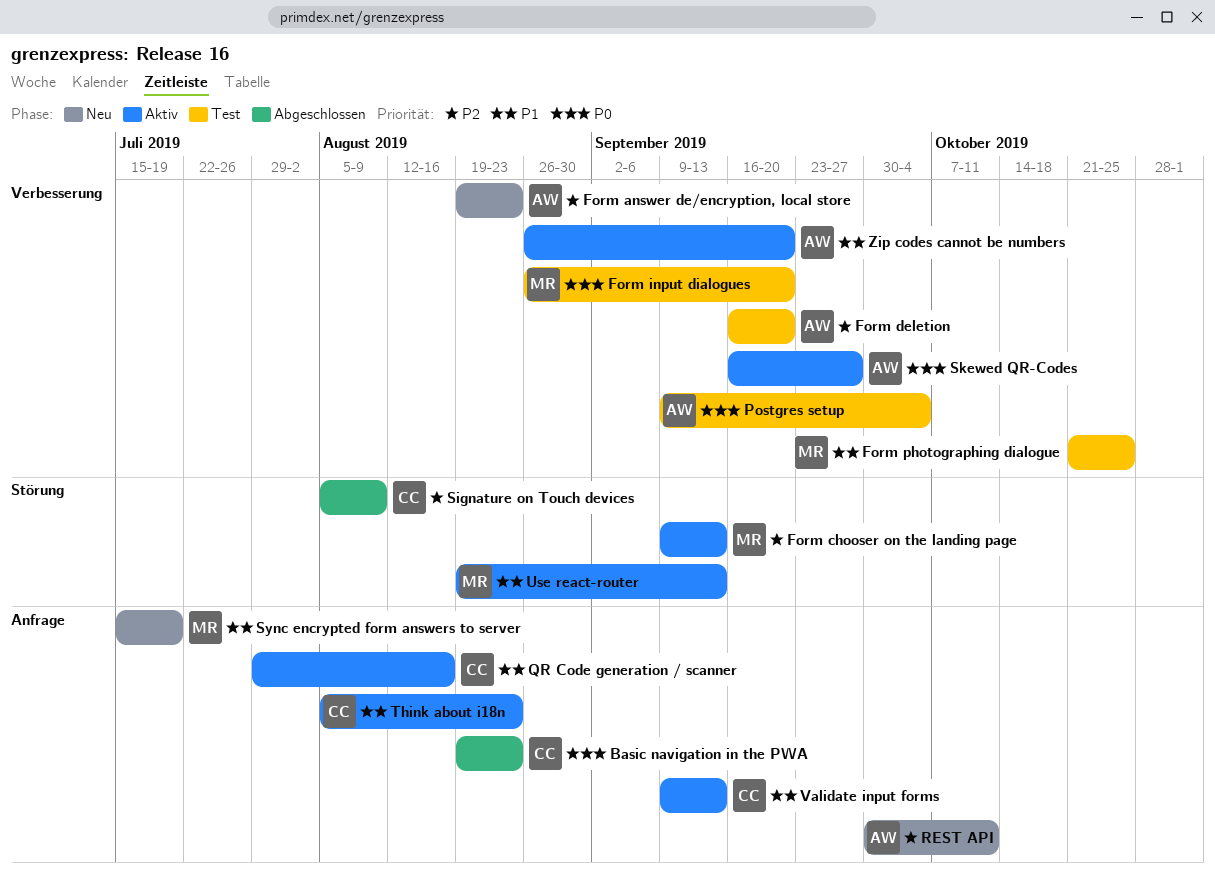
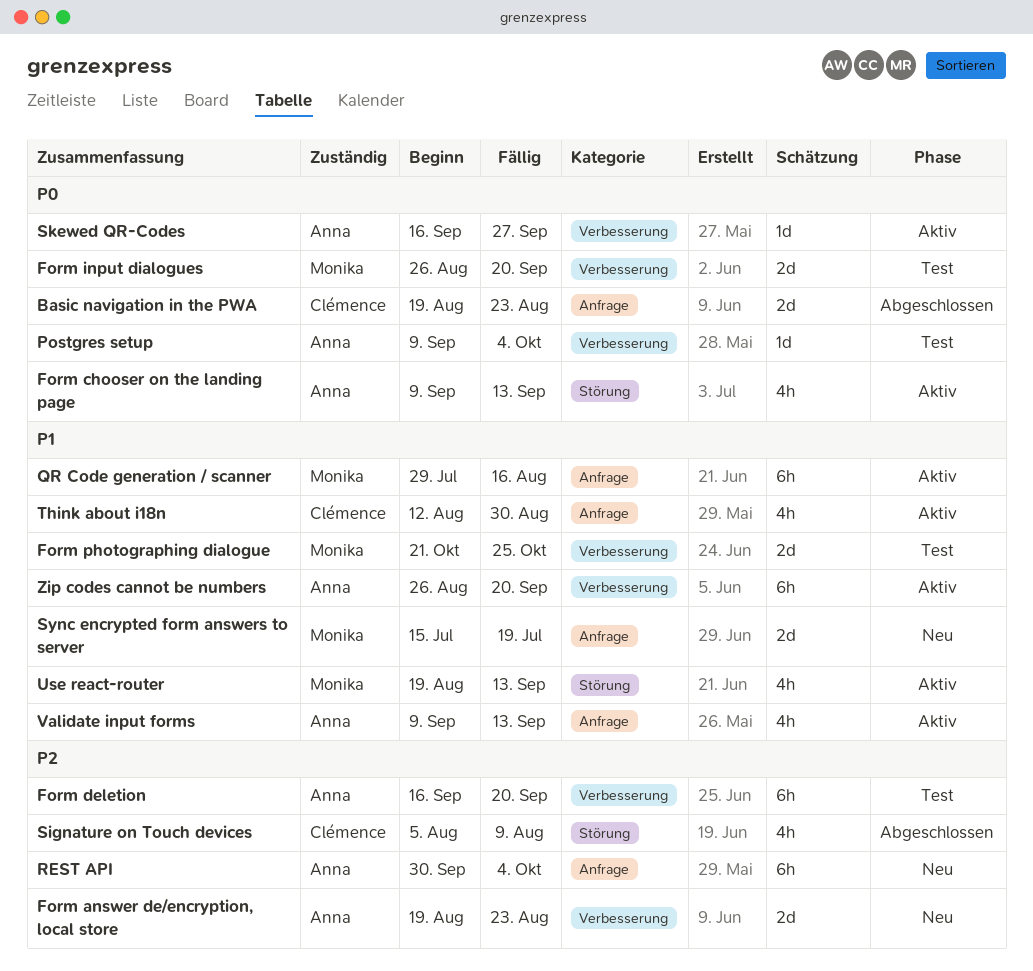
Form chooser on the landing page, owner: Monika -> Anna
Form chooser on the landing page, priority: P2 -> P0
QR Code generation / scanner, owner: Clémence -> Monika
REST API, due: Oct 11 -> Oct 4
Think about i18n, start: Aug 5 -> Aug 12
Think about i18n, due: Aug 23 -> Aug 30
Validate input forms, owner: Clémence -> Anna

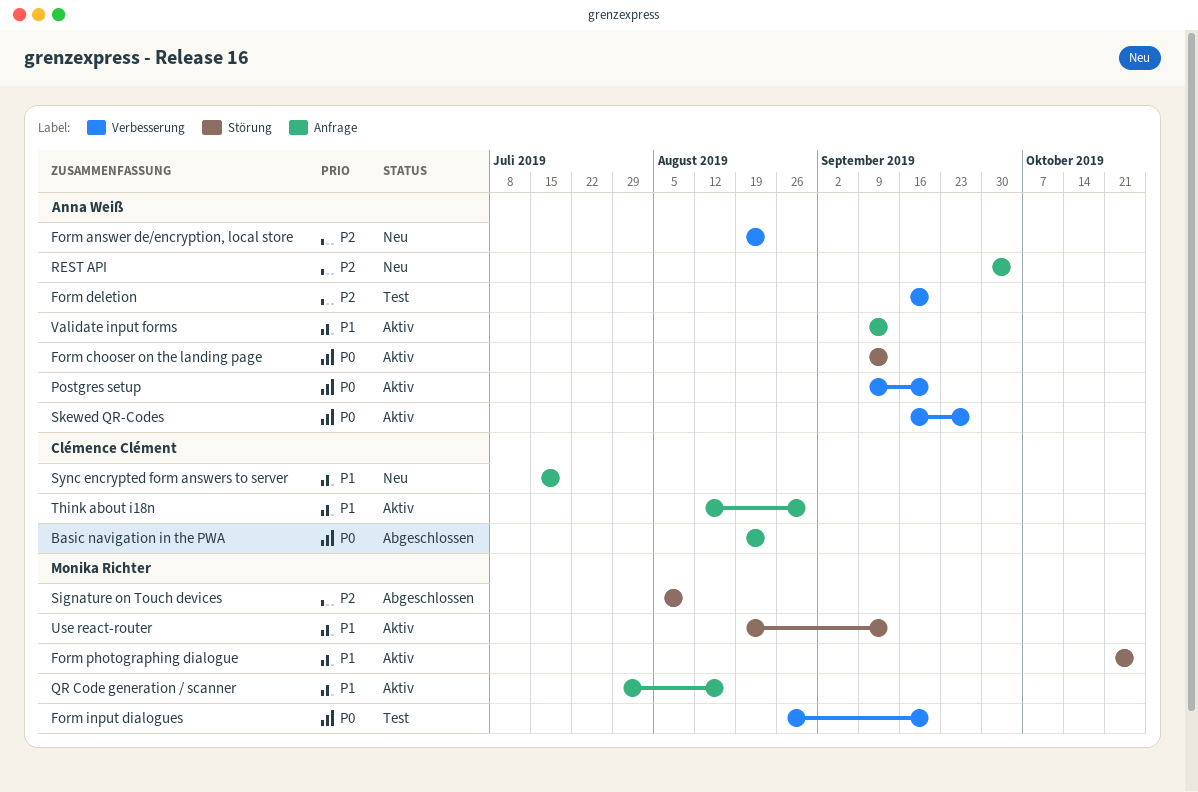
Form photographing dialogue, status: Test -> Aktiv
Form photographing dialogue, label: Verbesserung -> Störung
Postgres setup, status: Test -> Aktiv
Postgres setup, due: Oct 4 -> Sep 20
Signature on Touch devices, owner: Clémence Clément -> Monika Richter
Sync encrypted form answers to server, owner: Monika Richter -> Clémence Clément
Zip codes cannot be numbers: present -> none

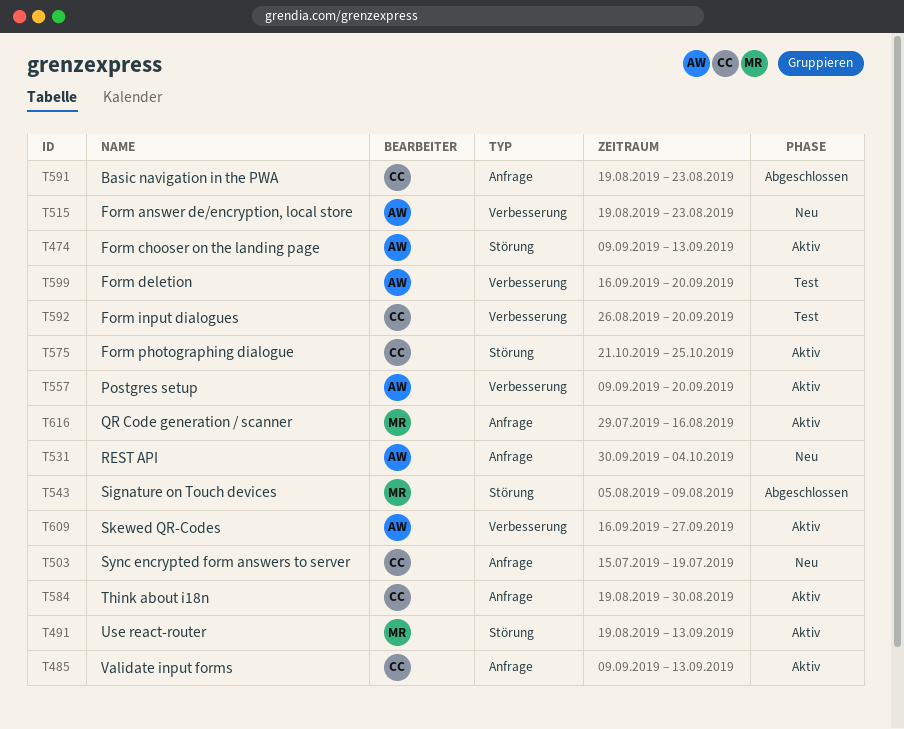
Form input dialogues, owner: Monika Richter -> Clémence Clément
Form photographing dialogue, owner: Monika Richter -> Clémence Clément
Think about i18n, start: Aug 12 -> Aug 19
Validate input forms, owner: Anna Weiß -> Clémence Clément

